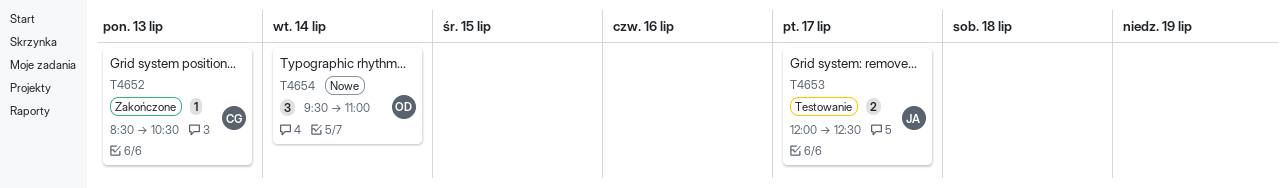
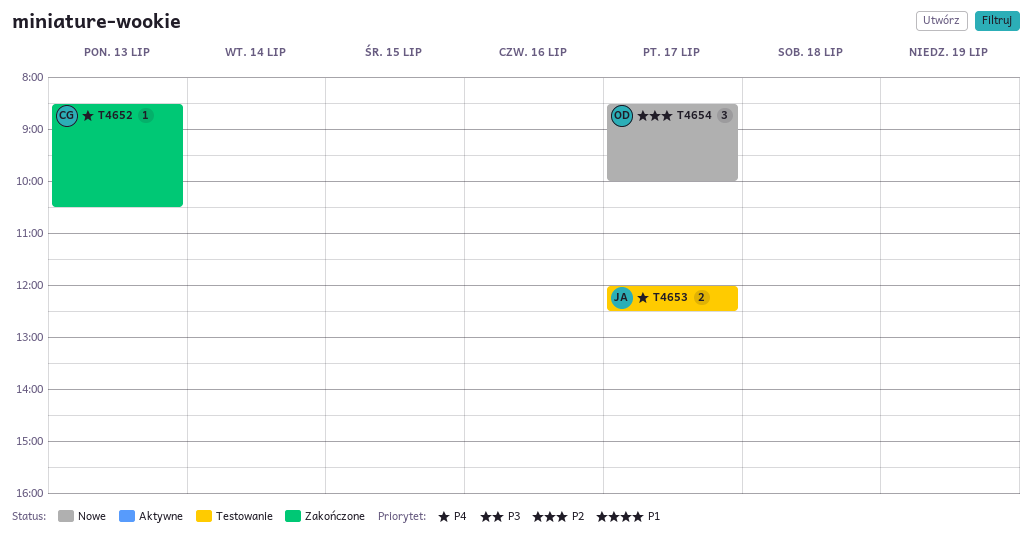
T4654, day: Jul 14 -> Jul 17
T4654, begins: 09:30 -> 08:30
T4654, ends: 11:00 -> 10:00

